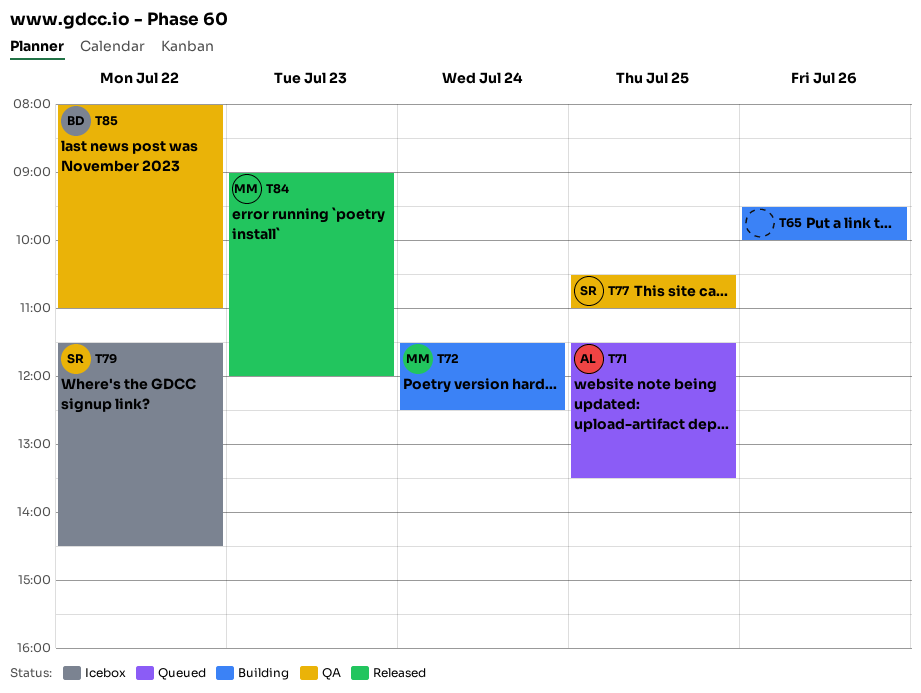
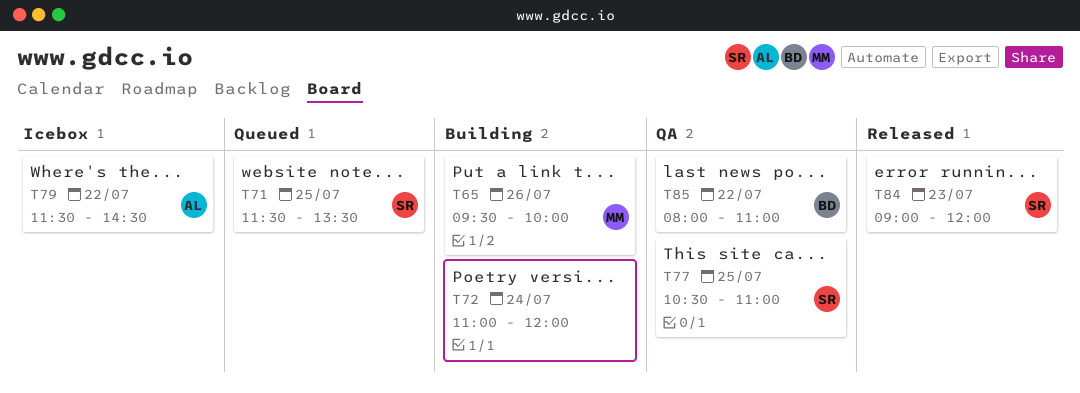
T65, owner: none -> MM
T71, owner: AL -> SR
T72, owner: MM -> none
T72, begins: 11:30 -> 11:00
T72, ends: 12:30 -> 12:00
T79, owner: SR -> AL
T84, owner: MM -> SR

